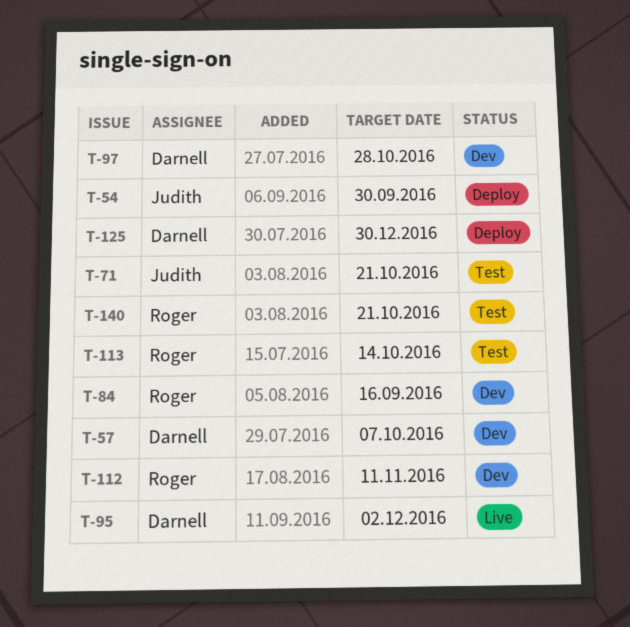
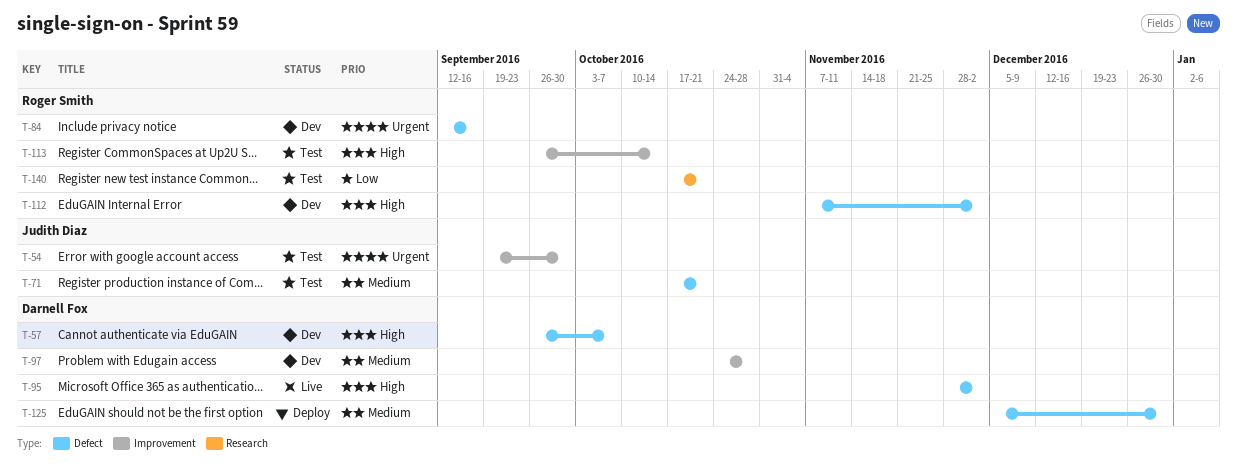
T-54, status: Deploy -> Test
T-112, due: Nov 11 -> Dec 2

